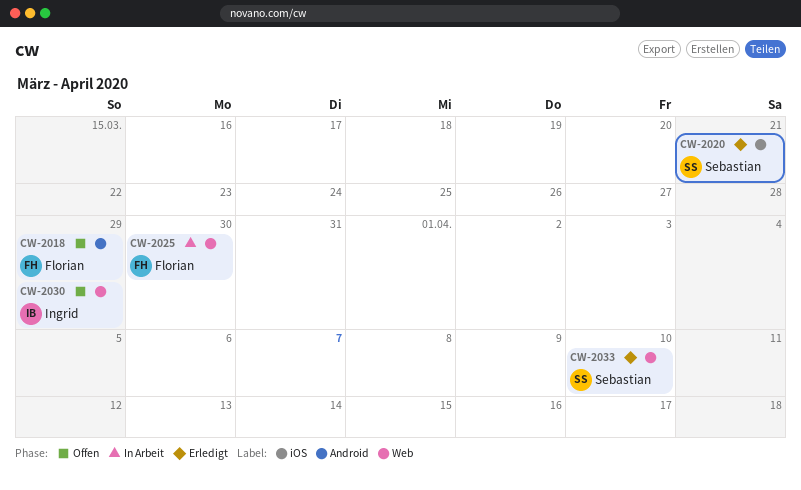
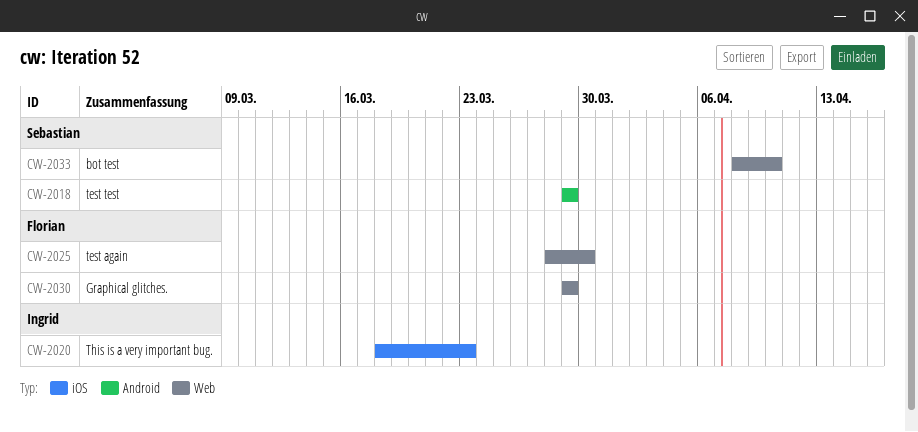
CW-2018, owner: Florian -> Sebastian
CW-2020, owner: Sebastian -> Ingrid
CW-2020, due: Mar 21 -> Mar 23
CW-2030, owner: Ingrid -> Florian

